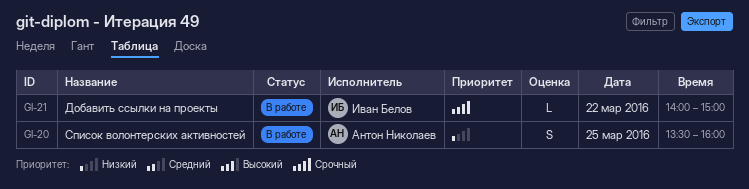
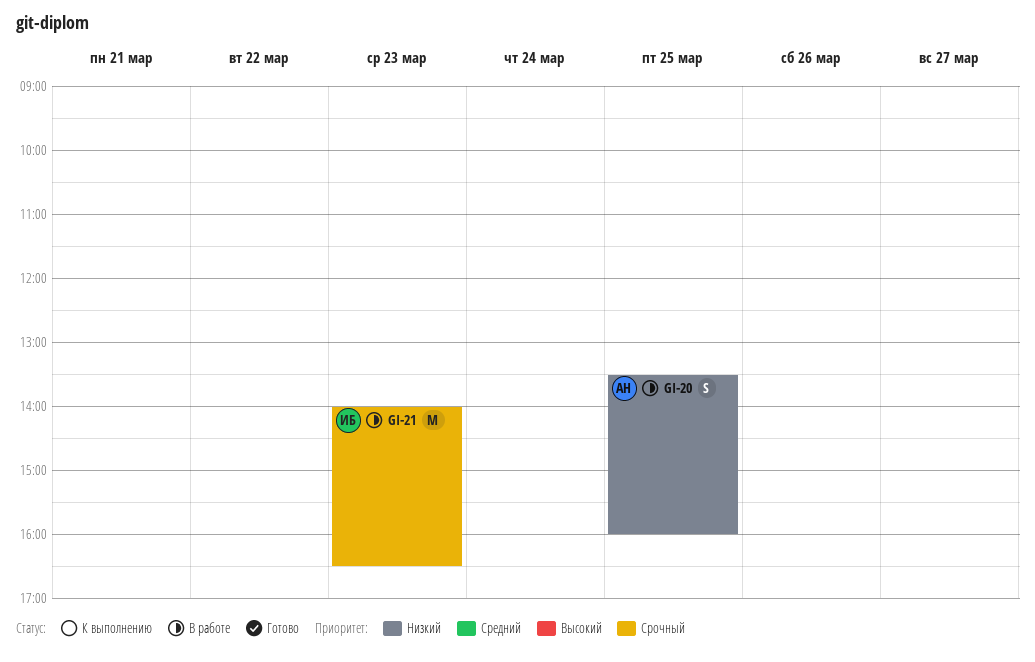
GI-21, estimate: L -> M
GI-21, day: Mar 22 -> Mar 23
GI-21, ends: 15:00 -> 16:30

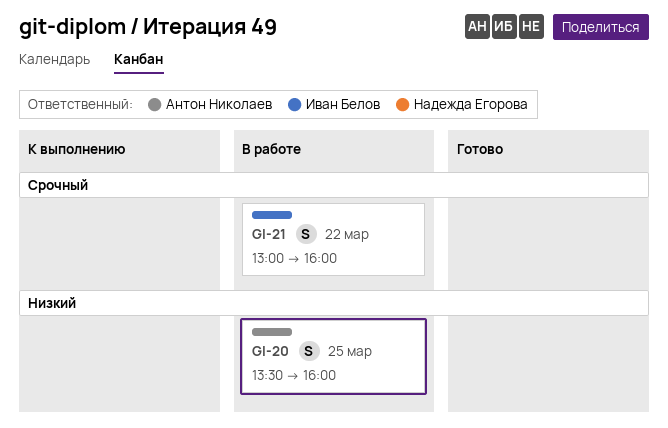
GI-21, estimate: M -> S
GI-21, day: Mar 23 -> Mar 22
GI-21, begins: 14:00 -> 13:00
GI-21, ends: 16:30 -> 16:00

